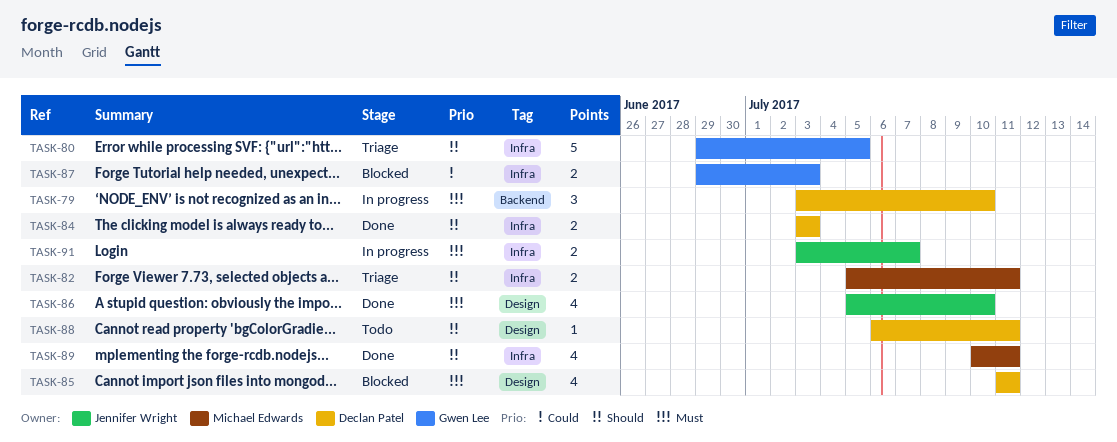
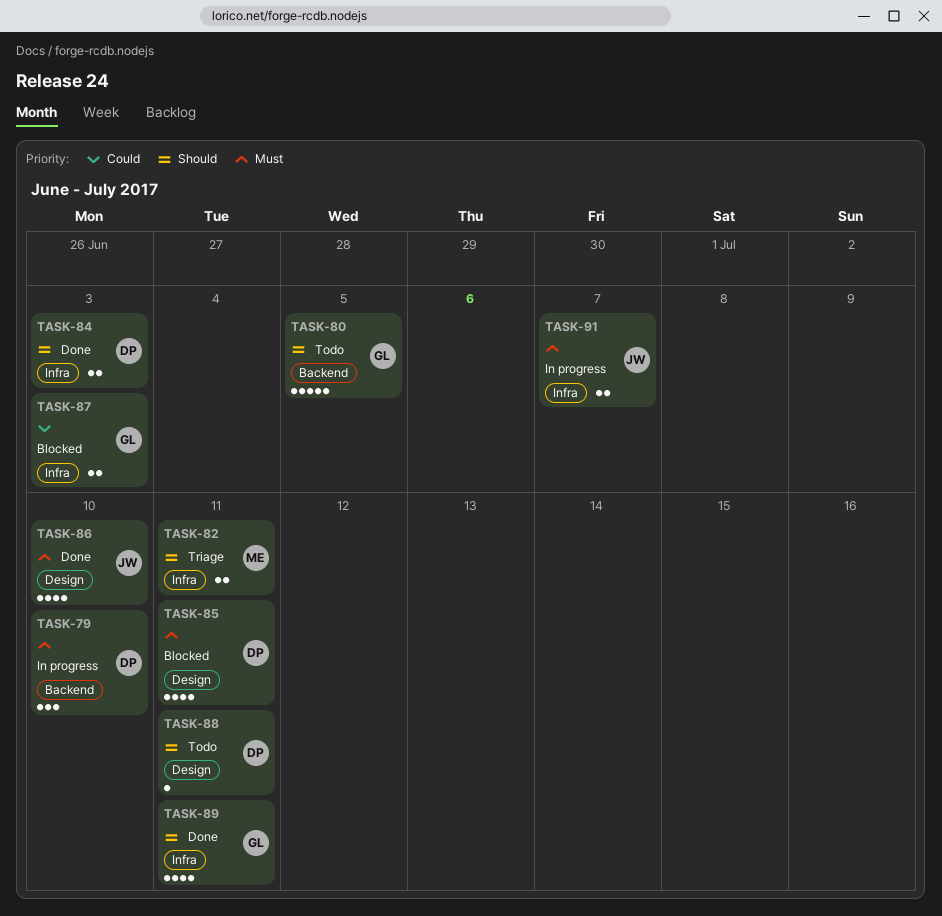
TASK-80, status: Triage -> Todo
TASK-80, label: Infra -> Backend
TASK-89, owner: Michael Edwards -> Gwen Lee

